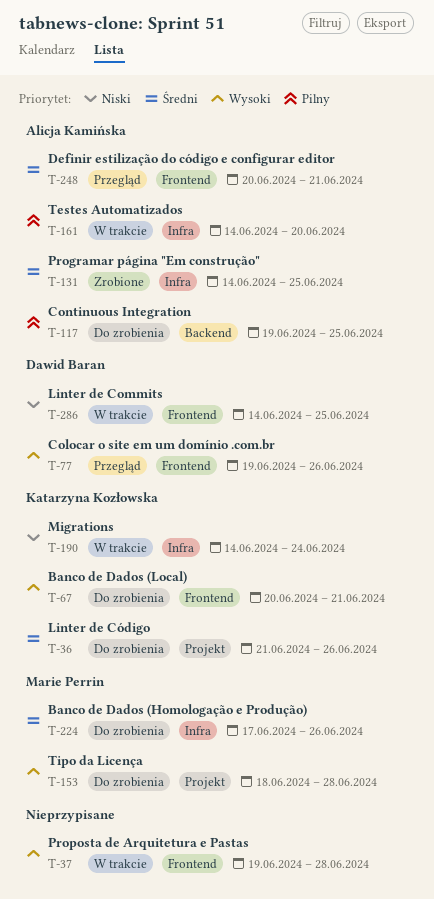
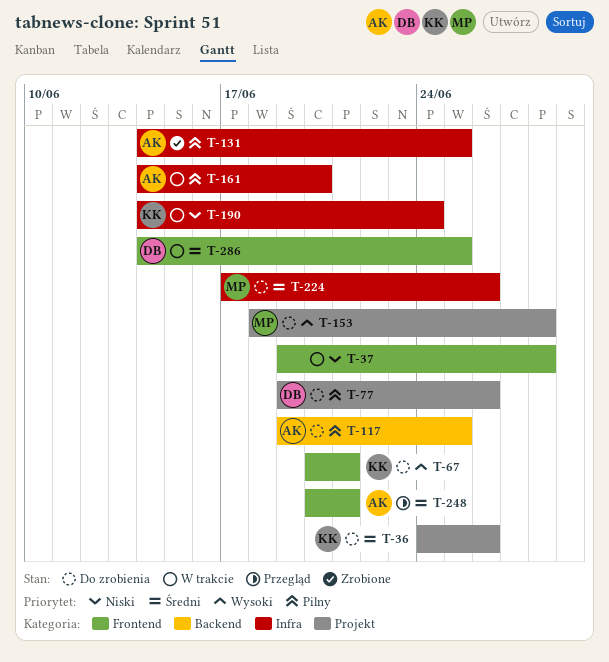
T-36, start: Jun 21 -> Jun 24
T-37, priority: Wysoki -> Niski
T-77, status: Przegląd -> Do zrobienia
T-77, priority: Wysoki -> Pilny
T-77, label: Frontend -> Projekt
T-131, priority: Średni -> Pilny
T-286, priority: Niski -> Średni

